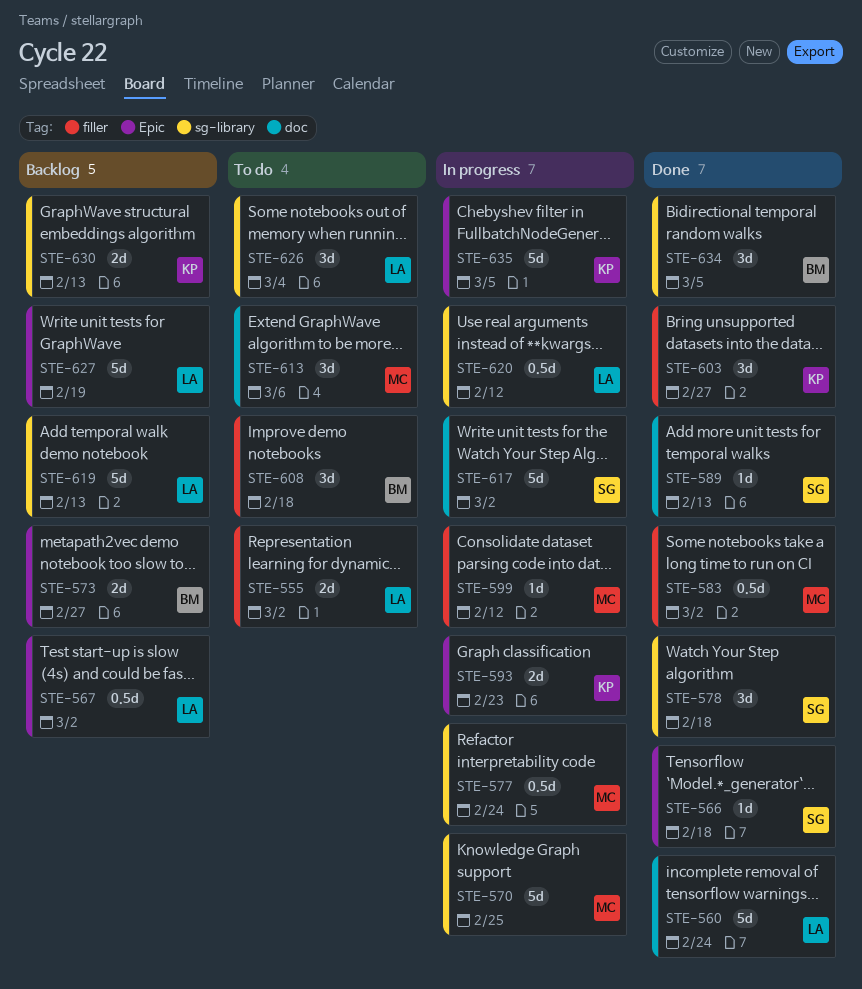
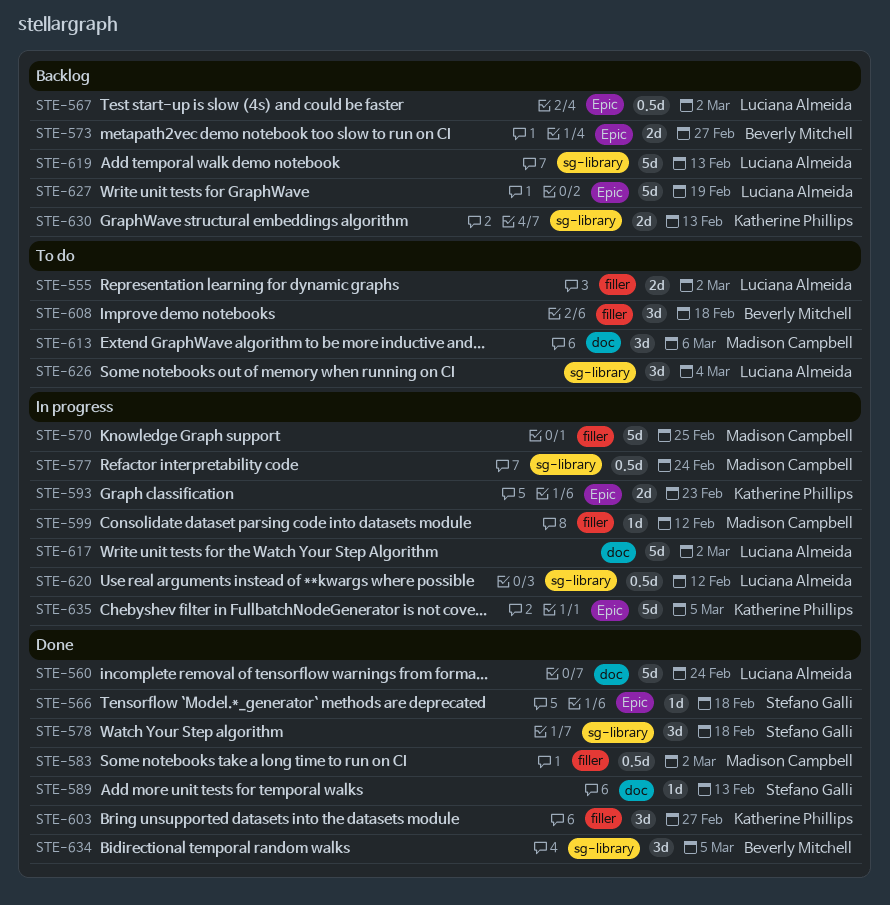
STE-570, label: sg-library -> filler
STE-617, owner: Stefano Galli -> Luciana Almeida

